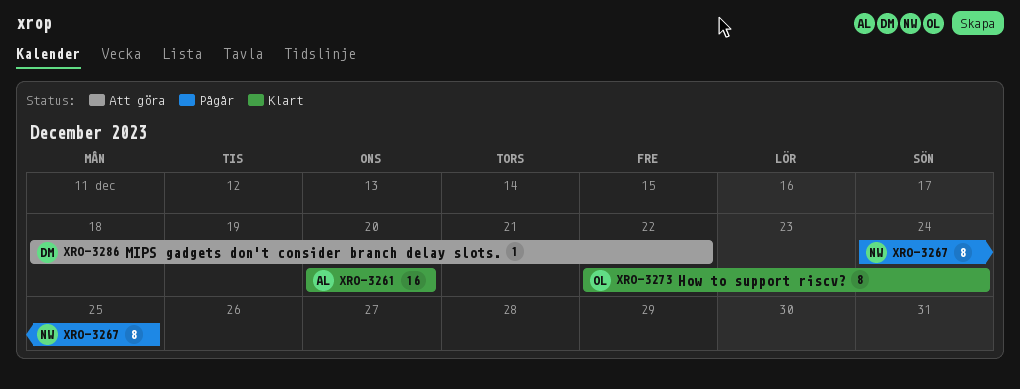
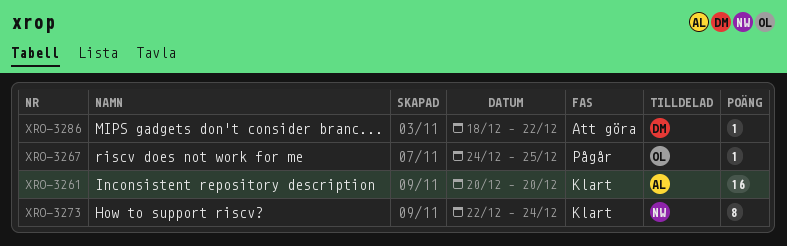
XRO-3267, owner: NW -> OL
XRO-3267, estimate: 8 -> 1
XRO-3273, owner: OL -> NW

